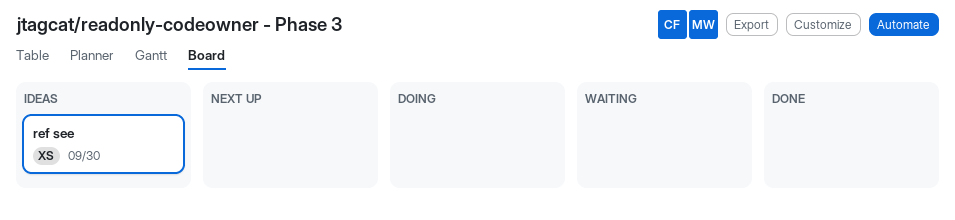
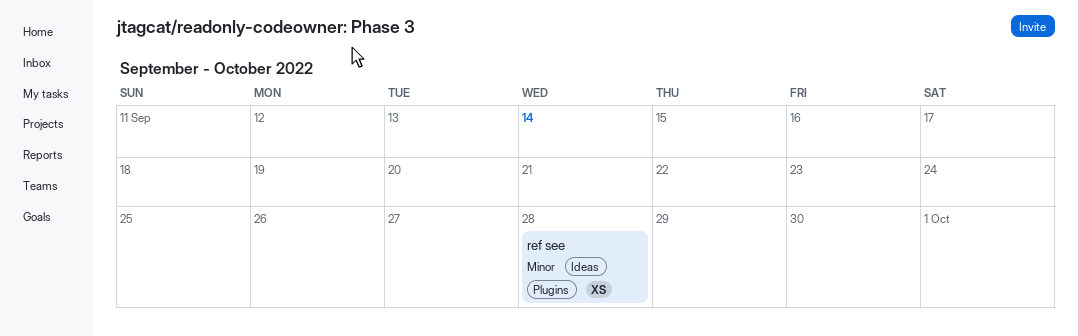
ref see, due: Sep 30 -> Sep 28

